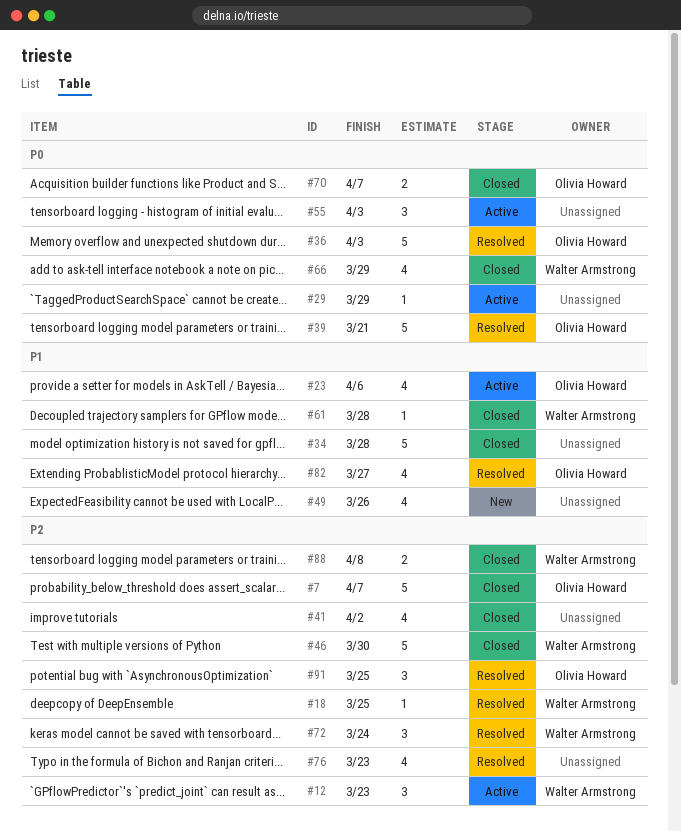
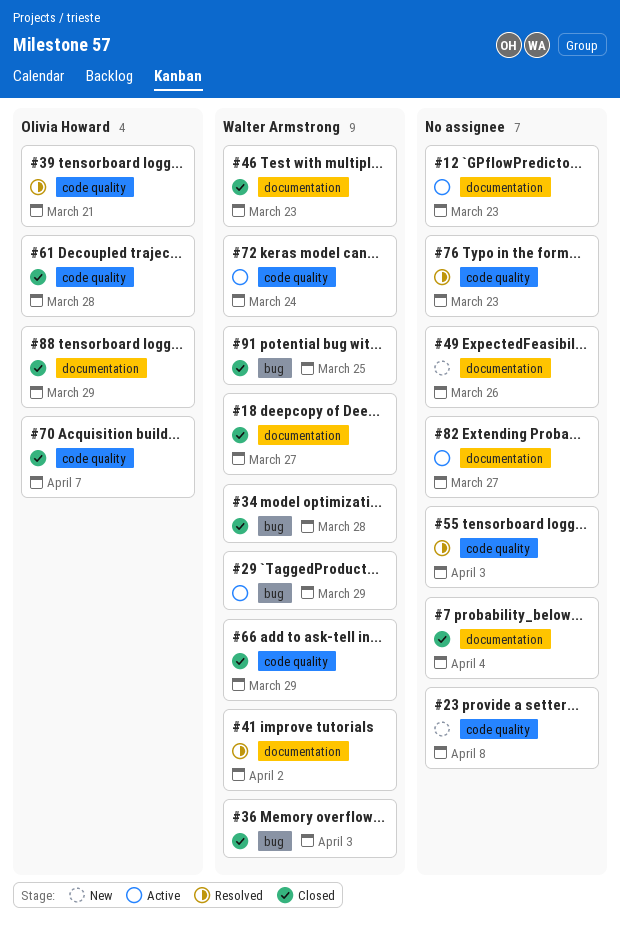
#7, owner: Olivia Howard -> none
#7, due: Apr 7 -> Apr 4
#12, owner: Walter Armstrong -> none
#18, status: Resolved -> Closed
#18, due: Mar 25 -> Mar 27
#23, status: Active -> New
#23, owner: Olivia Howard -> none
#23, due: Apr 6 -> Apr 8
#29, owner: none -> Walter Armstrong
#34, owner: none -> Walter Armstrong
#36, status: Resolved -> Closed
#36, owner: Olivia Howard -> Walter Armstrong
#41, status: Closed -> Resolved
#41, owner: none -> Walter Armstrong
#46, due: Mar 30 -> Mar 23
#55, status: Active -> Resolved
#61, owner: Walter Armstrong -> Olivia Howard
#72, status: Resolved -> Active
#82, status: Resolved -> Active
#82, owner: Olivia Howard -> none
#88, owner: Walter Armstrong -> Olivia Howard
#88, due: Apr 8 -> Mar 29
#91, status: Resolved -> Closed
#91, owner: Olivia Howard -> Walter Armstrong

